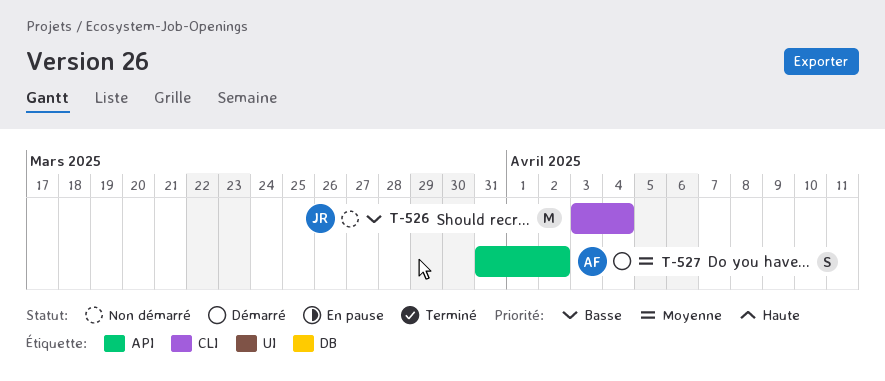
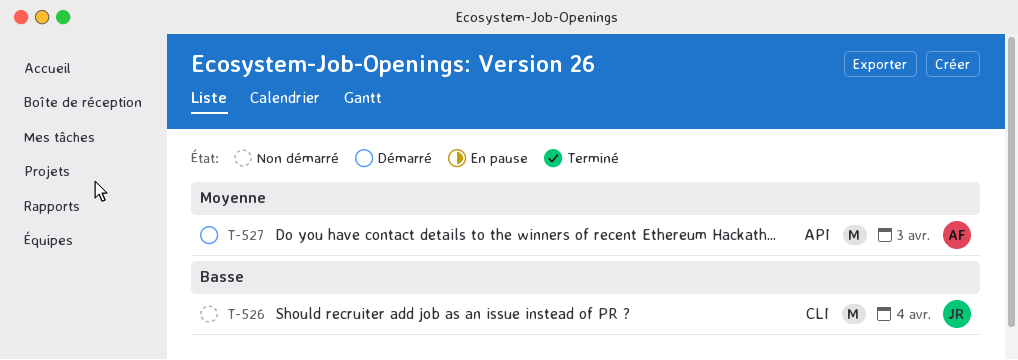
T-527, estimate: S -> M
T-527, due: Apr 2 -> Apr 3

